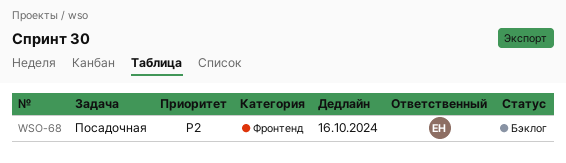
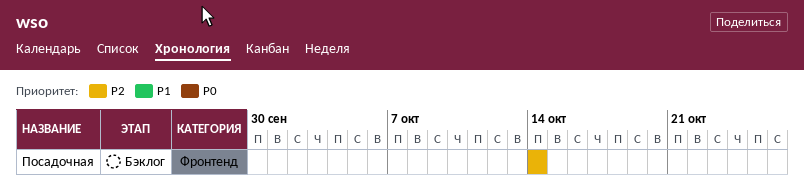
Посадочная, due: Oct 16 -> Oct 14

